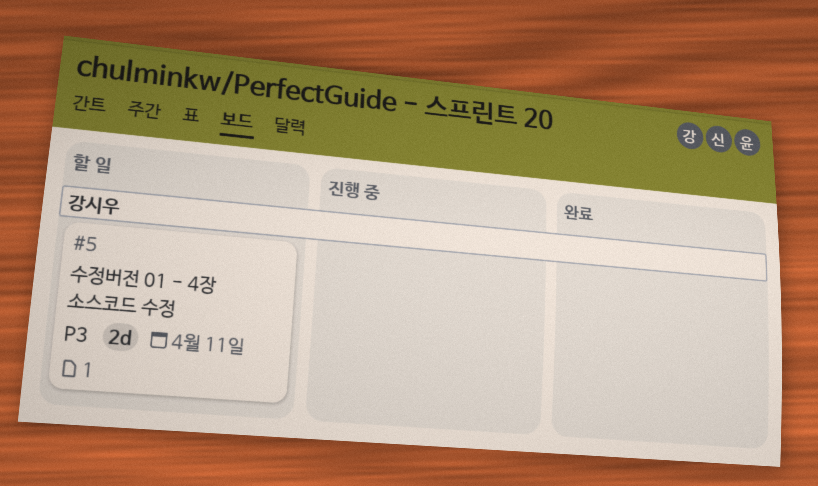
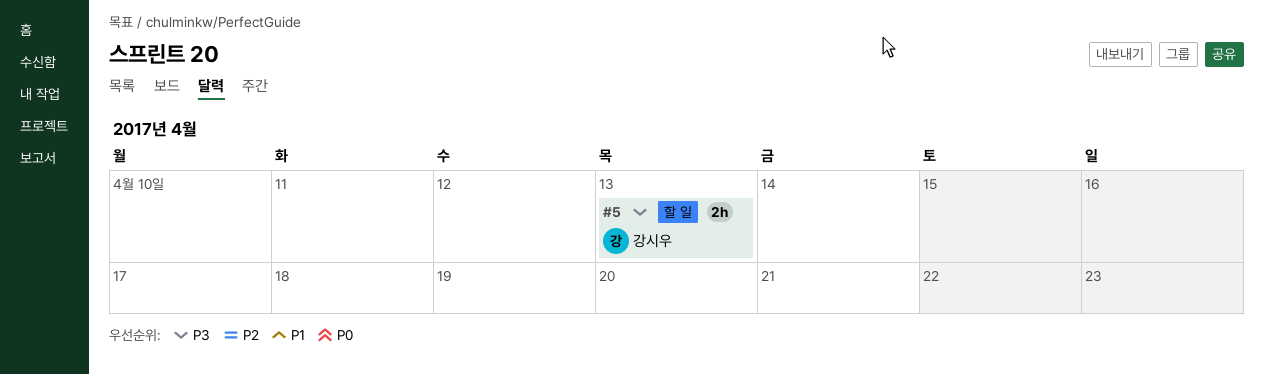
#5, estimate: 2d -> 2h
#5, due: Apr 11 -> Apr 13

